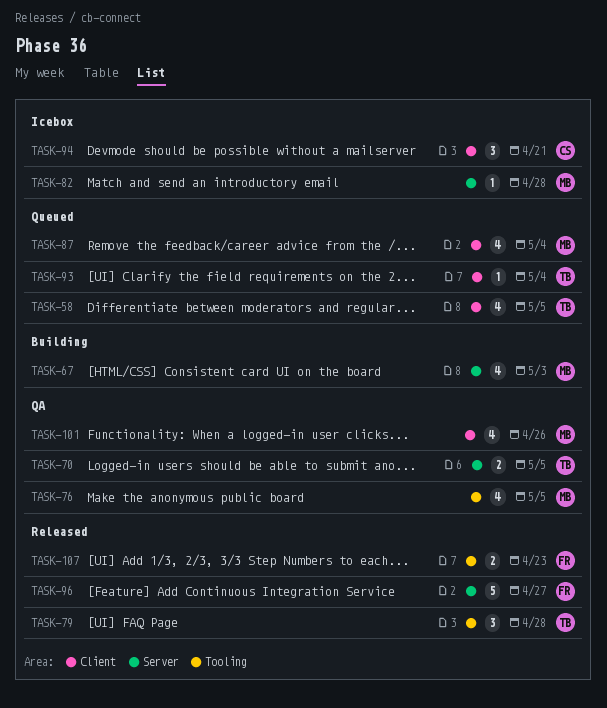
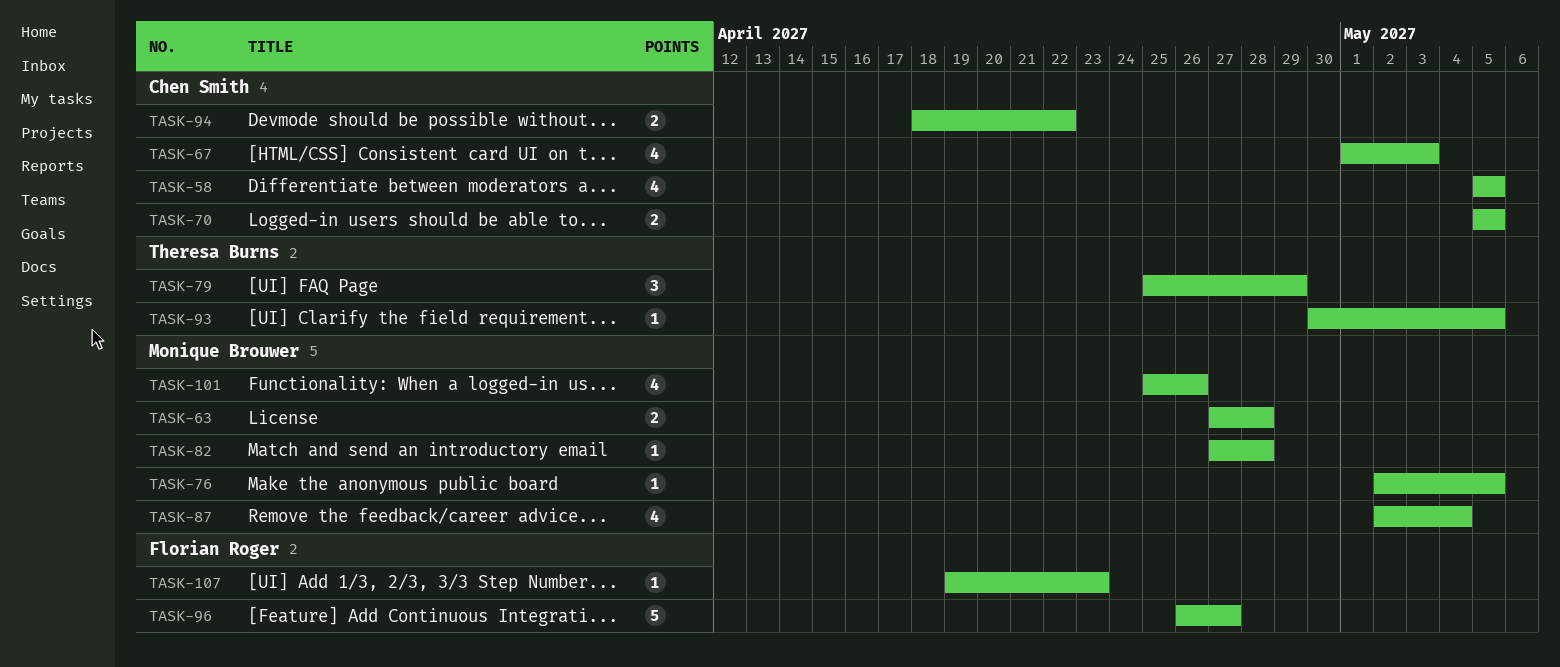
TASK-58, owner: Theresa Burns -> Chen Smith
TASK-63: none -> present
TASK-67, owner: Monique Brouwer -> Chen Smith
TASK-70, owner: Theresa Burns -> Chen Smith
TASK-76, estimate: 4 -> 1
TASK-79, due: Apr 28 -> Apr 29
TASK-93, due: May 4 -> May 5
TASK-94, estimate: 3 -> 2
TASK-94, due: Apr 21 -> Apr 22
TASK-107, estimate: 2 -> 1

